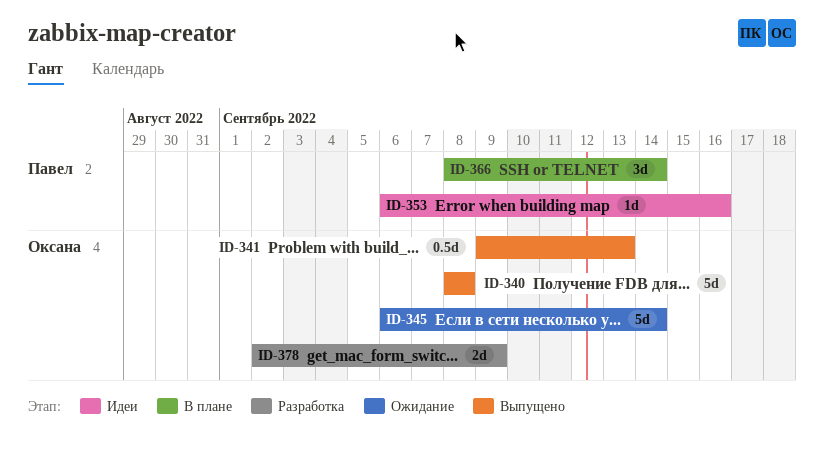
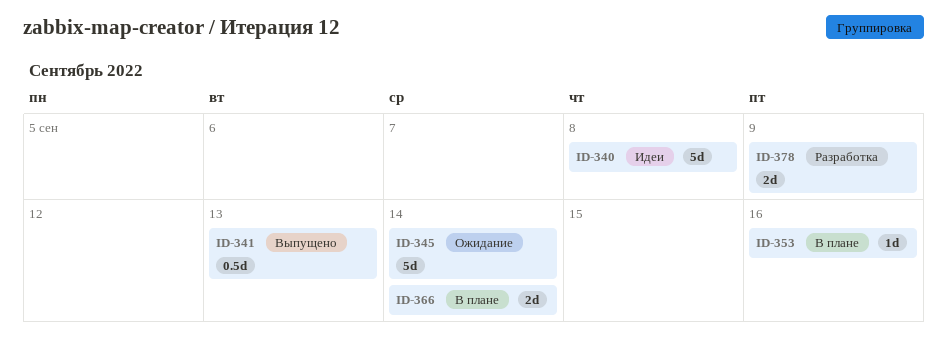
ID-340, status: Выпущено -> Идеи
ID-353, status: Идеи -> В плане
ID-366, estimate: 3d -> 2d

